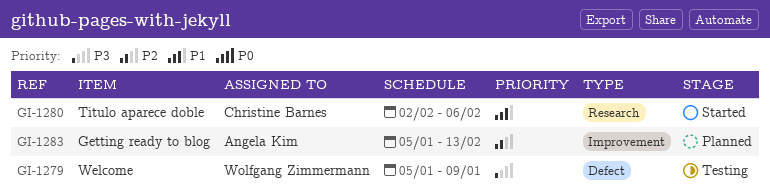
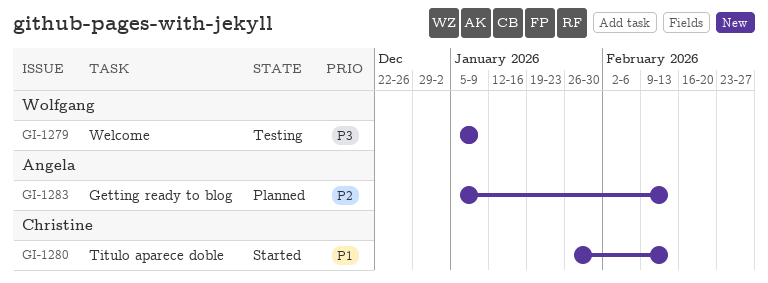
GI-1280, start: Feb 2 -> Jan 26
GI-1280, due: Feb 6 -> Feb 13

